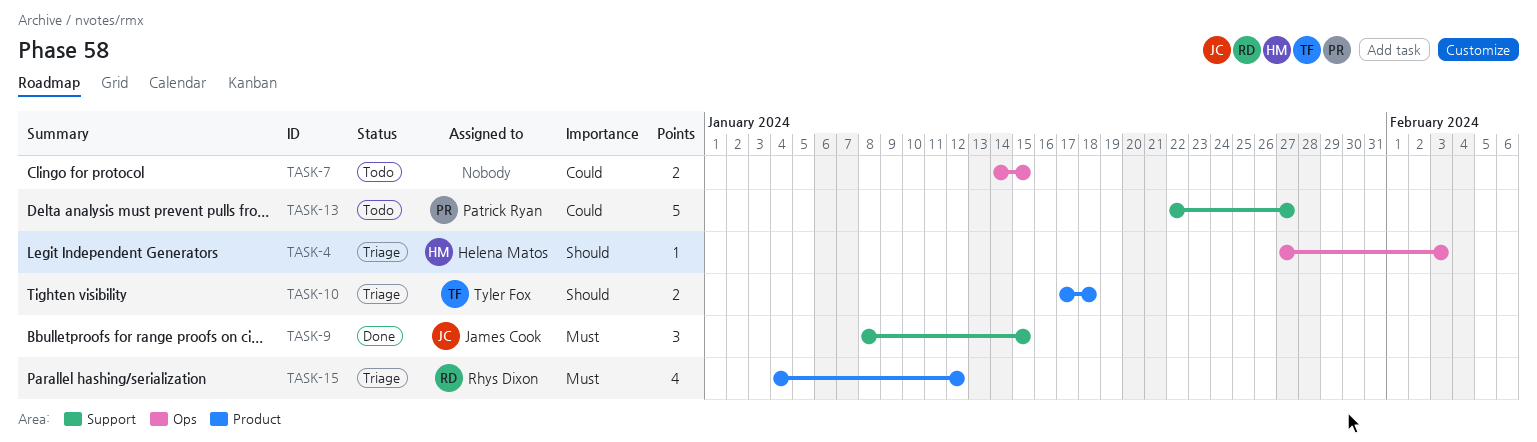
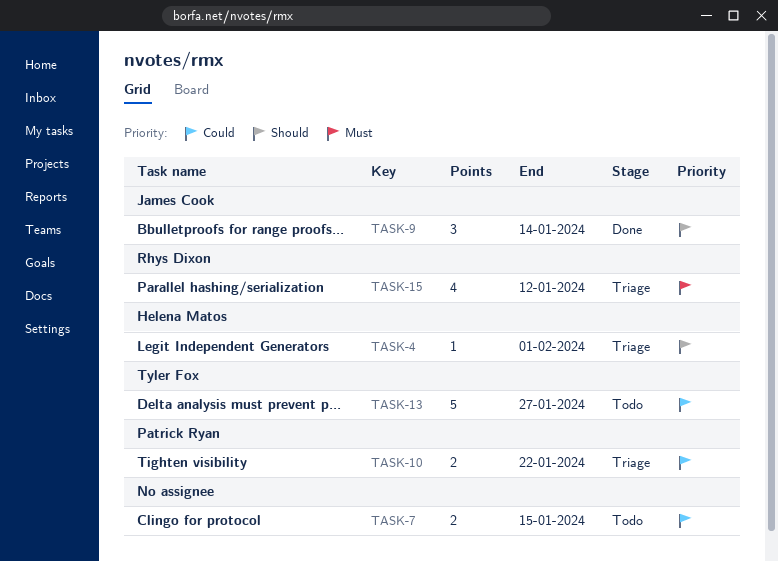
TASK-4, due: Feb 3 -> Feb 1
TASK-9, priority: Must -> Should
TASK-9, due: Jan 15 -> Jan 14
TASK-10, owner: Tyler Fox -> Patrick Ryan
TASK-10, priority: Should -> Could
TASK-10, due: Jan 18 -> Jan 22
TASK-13, owner: Patrick Ryan -> Tyler Fox

